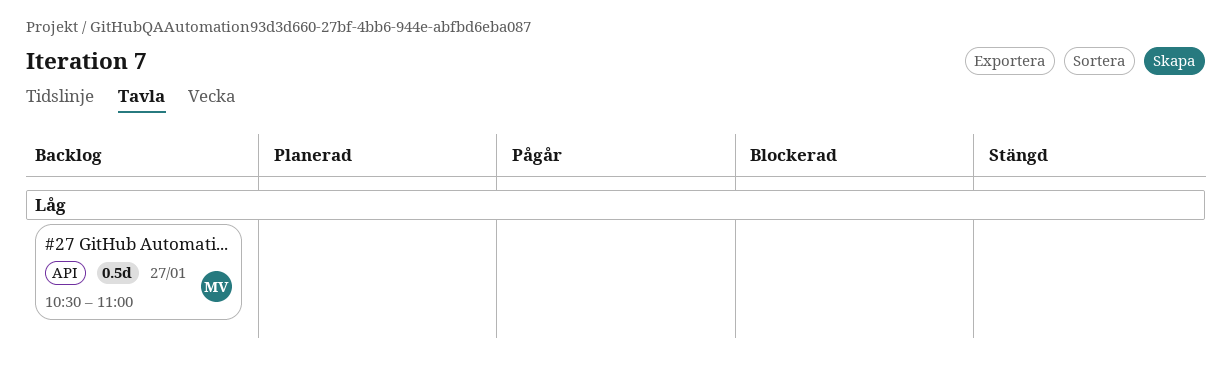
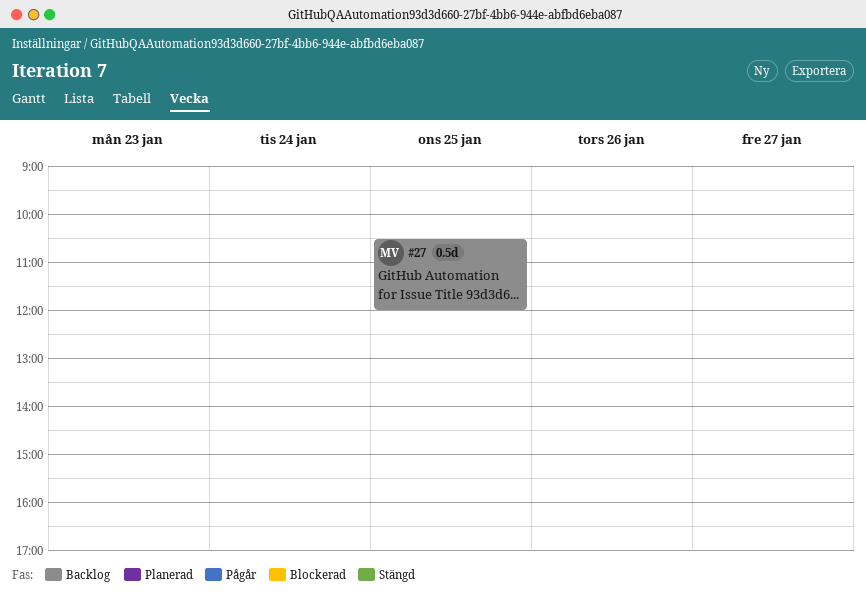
#27, day: Jan 27 -> Jan 25
#27, ends: 11:00 -> 12:00

